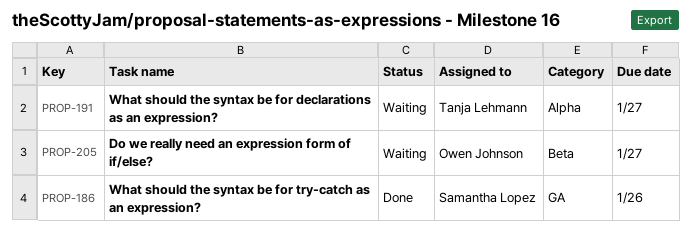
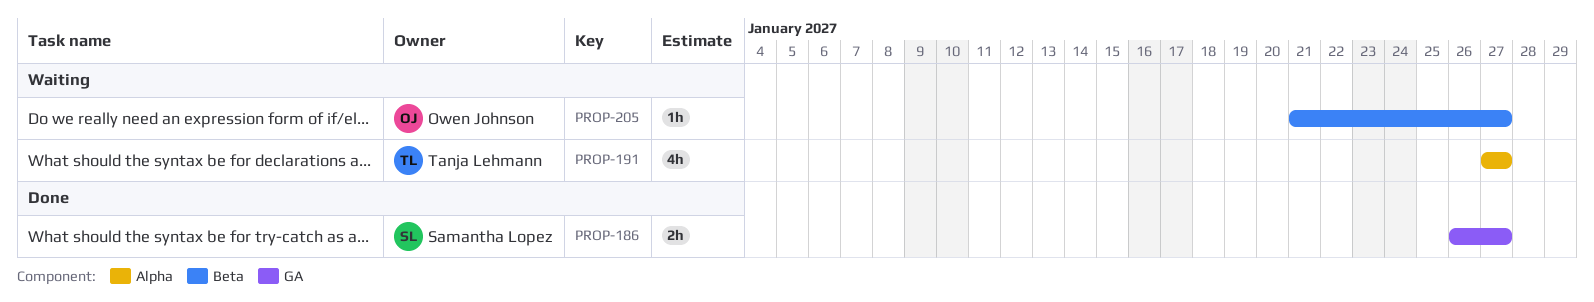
PROP-186, due: Jan 26 -> Jan 27

